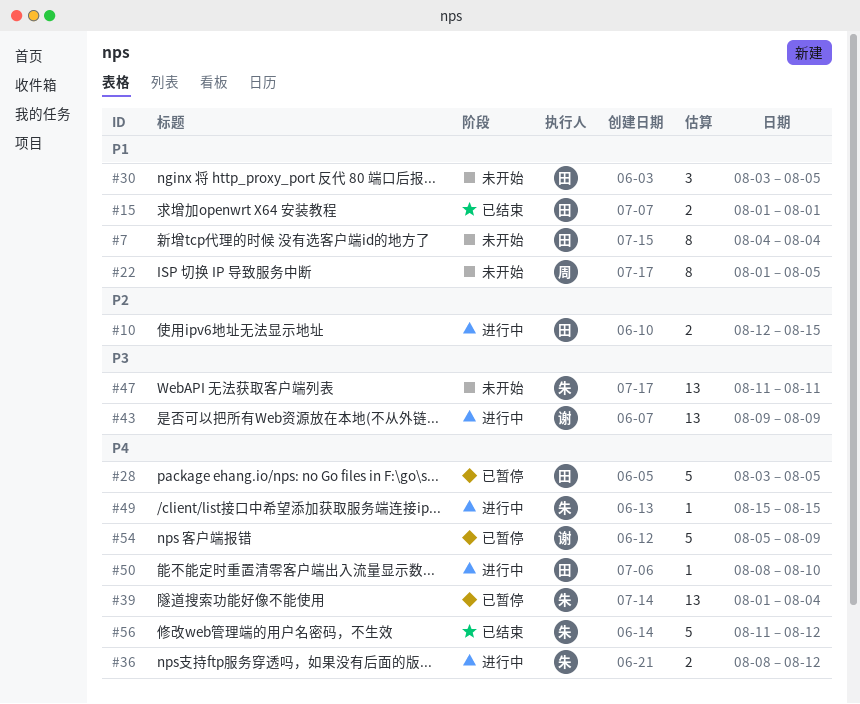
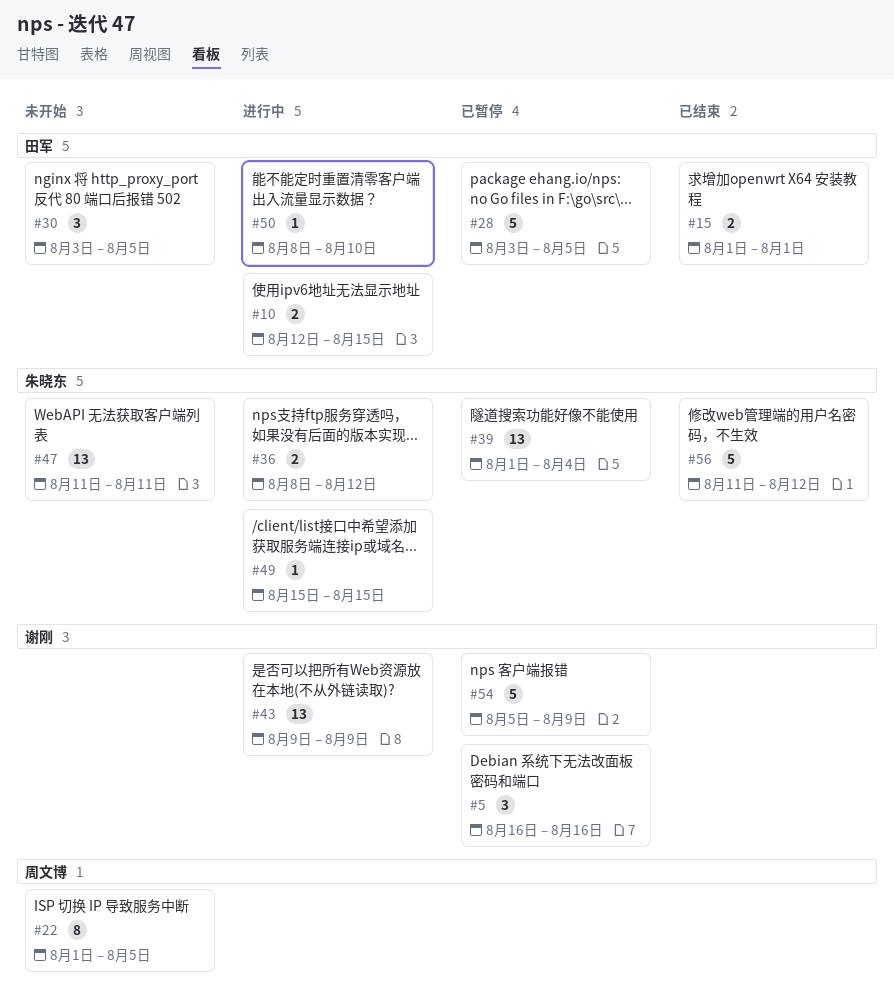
#5: none -> present
#7: present -> none

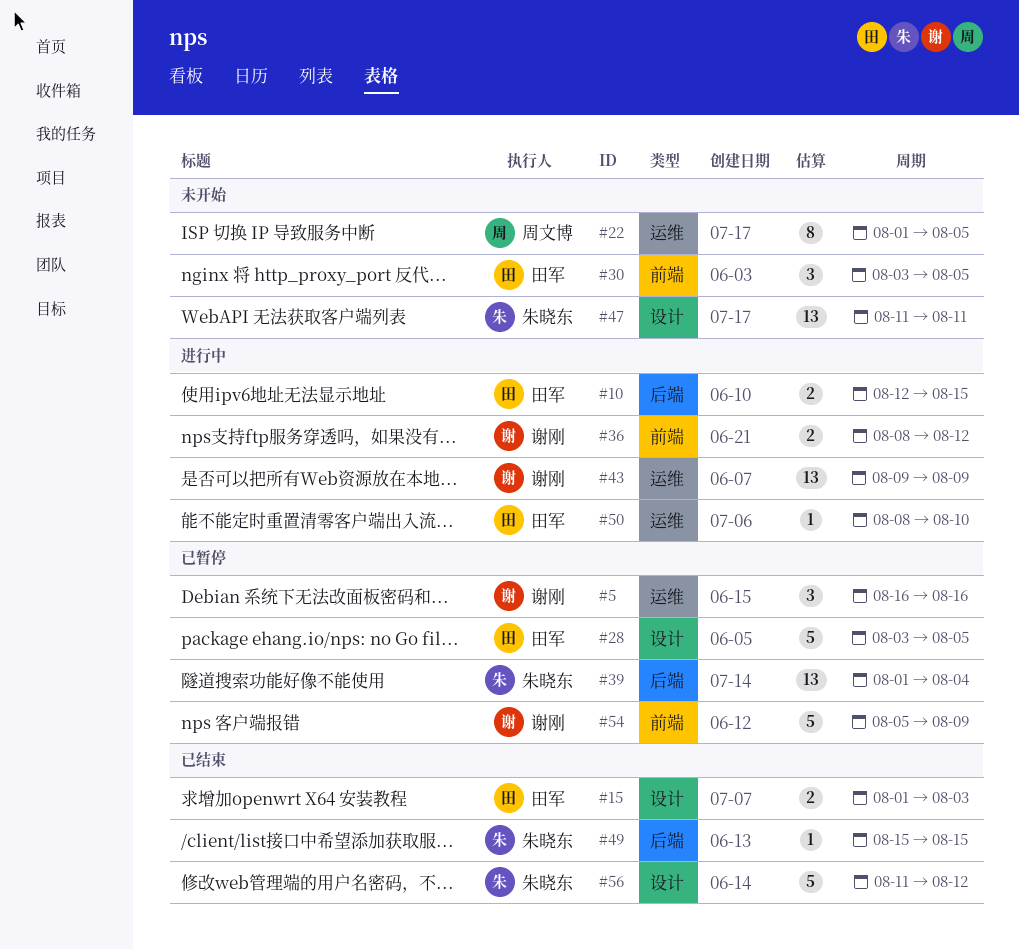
#15, due: Aug 1 -> Aug 3
#36, owner: 朱晓东 -> 谢刚
#49, status: 进行中 -> 已结束

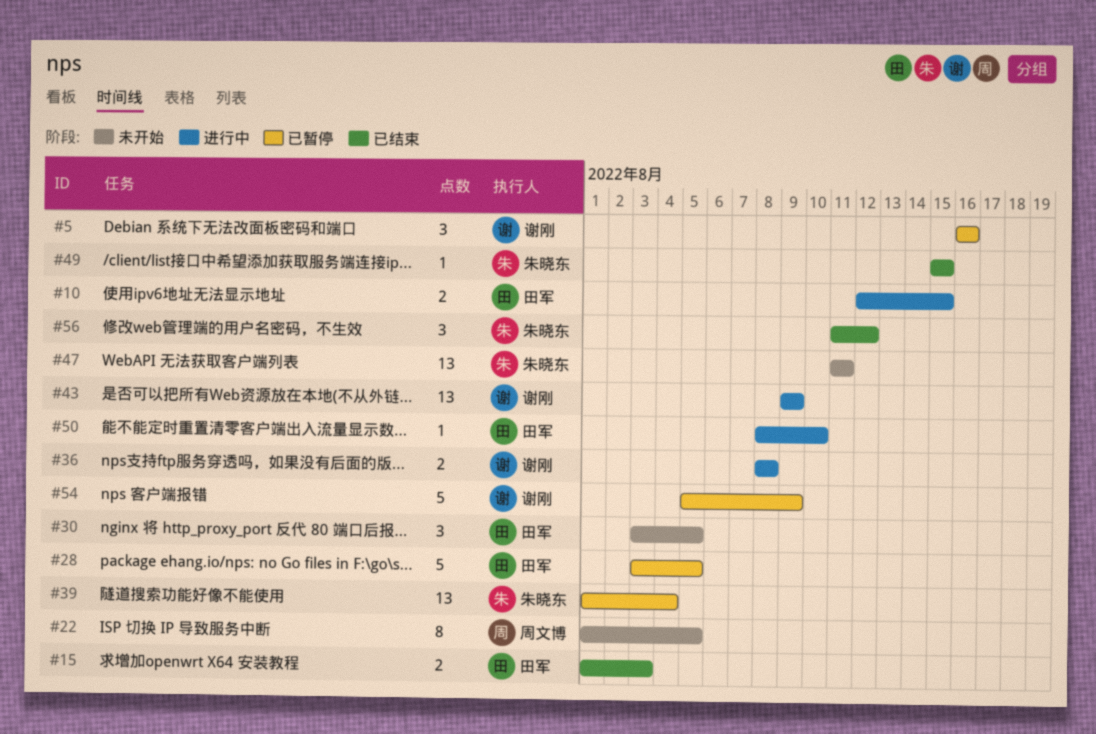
#36, due: Aug 12 -> Aug 8
#56, estimate: 5 -> 3

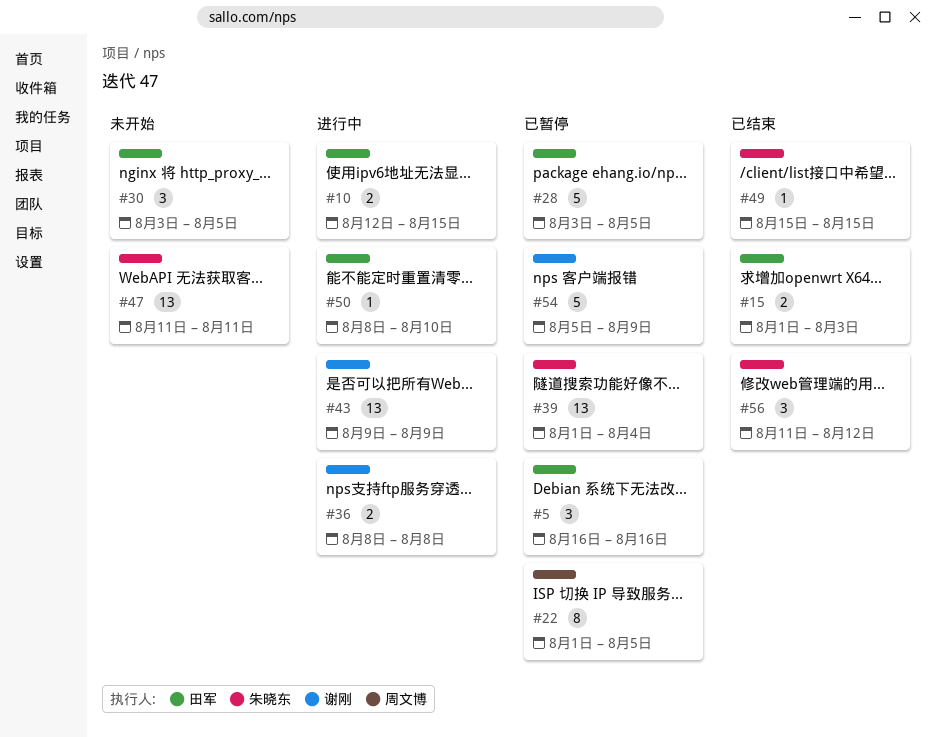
#5, owner: 谢刚 -> 田军
#22, status: 未开始 -> 已暂停

